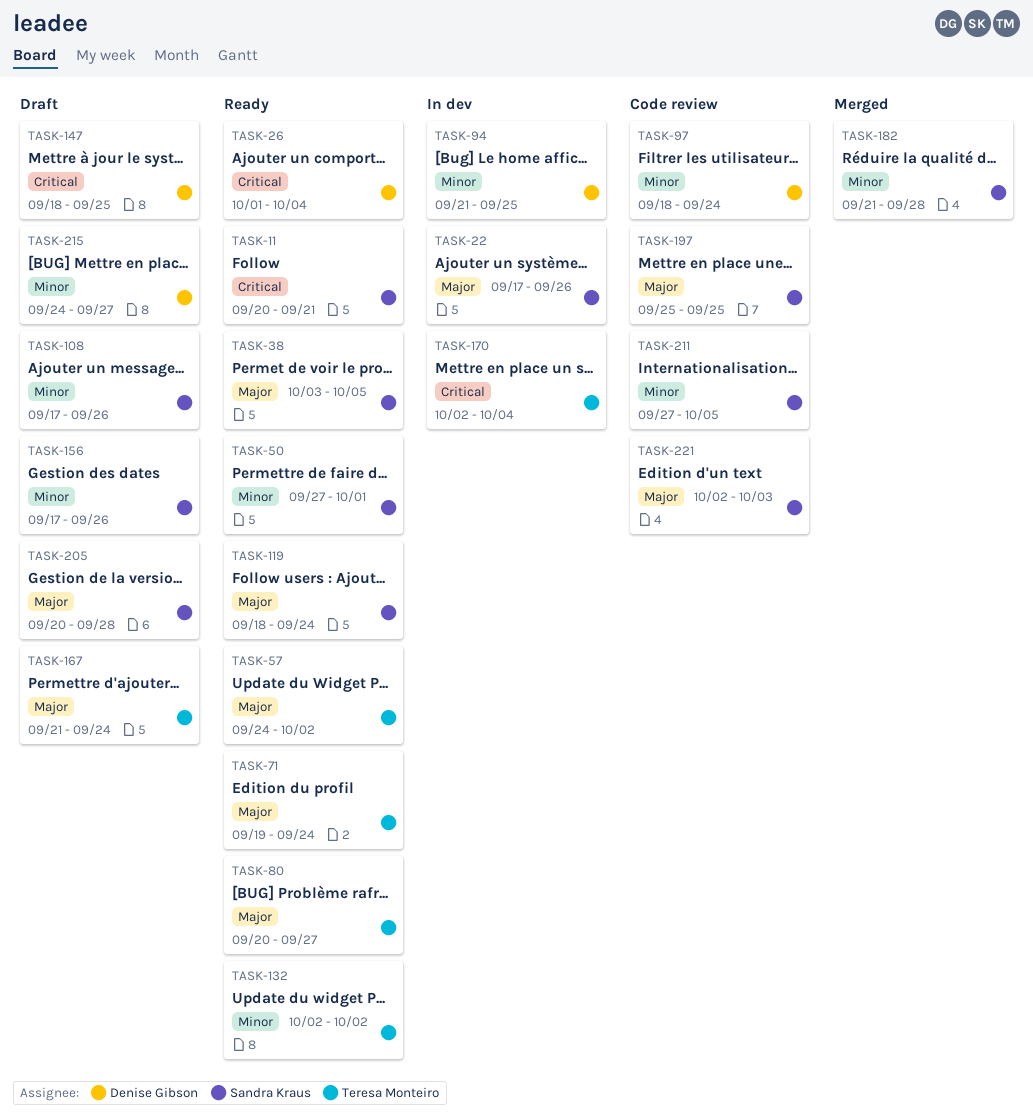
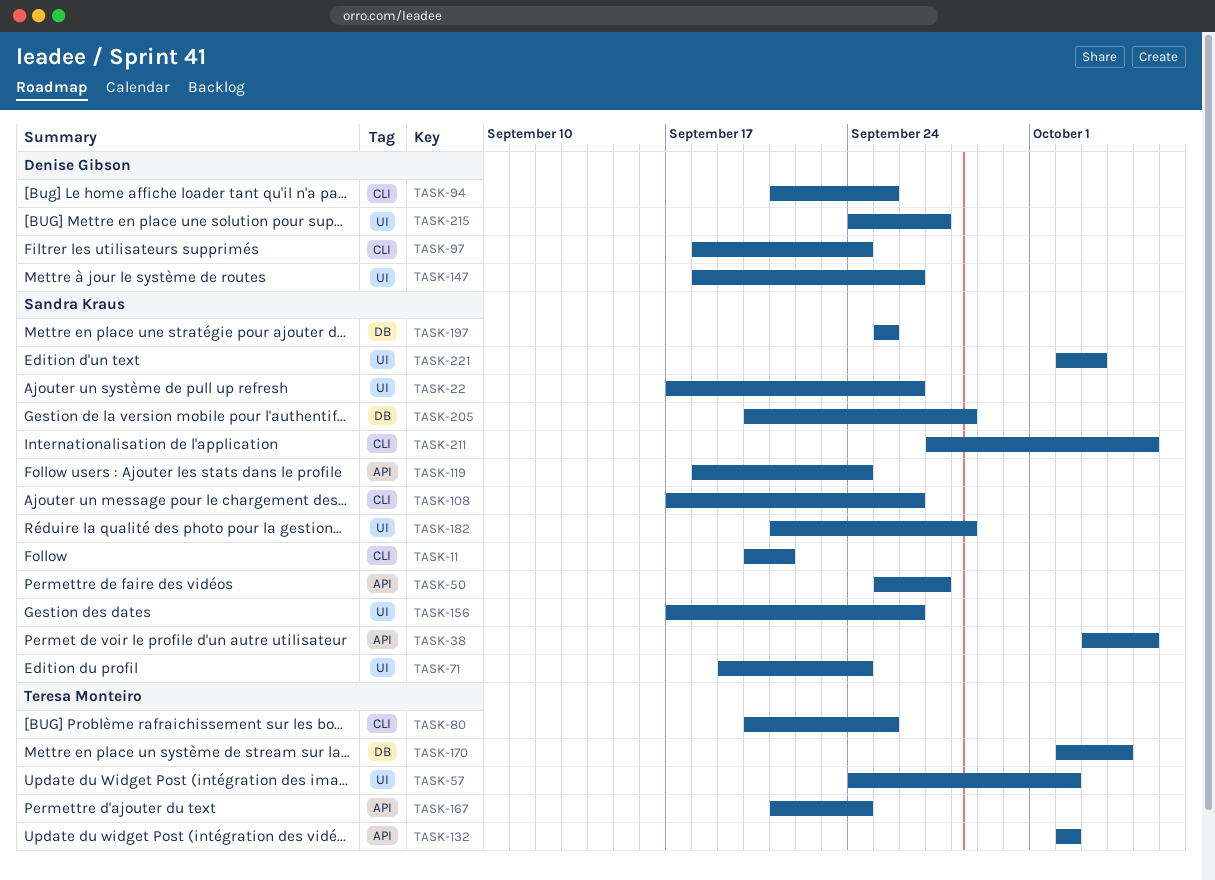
TASK-26: present -> none
TASK-50, start: Sep 27 -> Sep 25
TASK-50, due: Oct 1 -> Sep 27
TASK-71, owner: Teresa Monteiro -> Sandra Kraus
TASK-80, due: Sep 27 -> Sep 25
TASK-147, due: Sep 25 -> Sep 26

